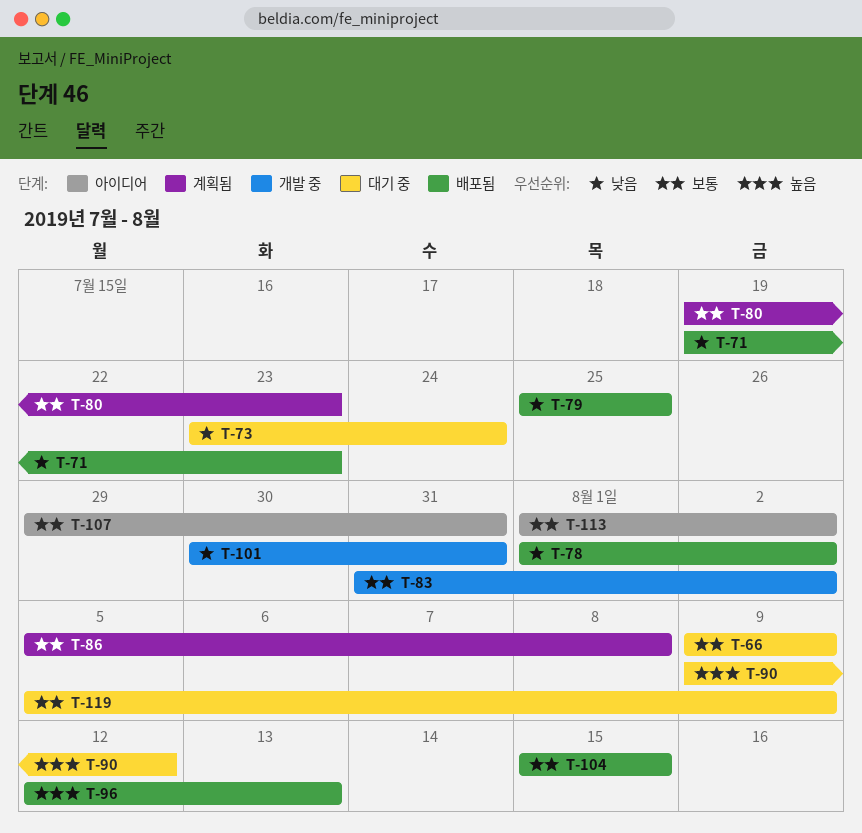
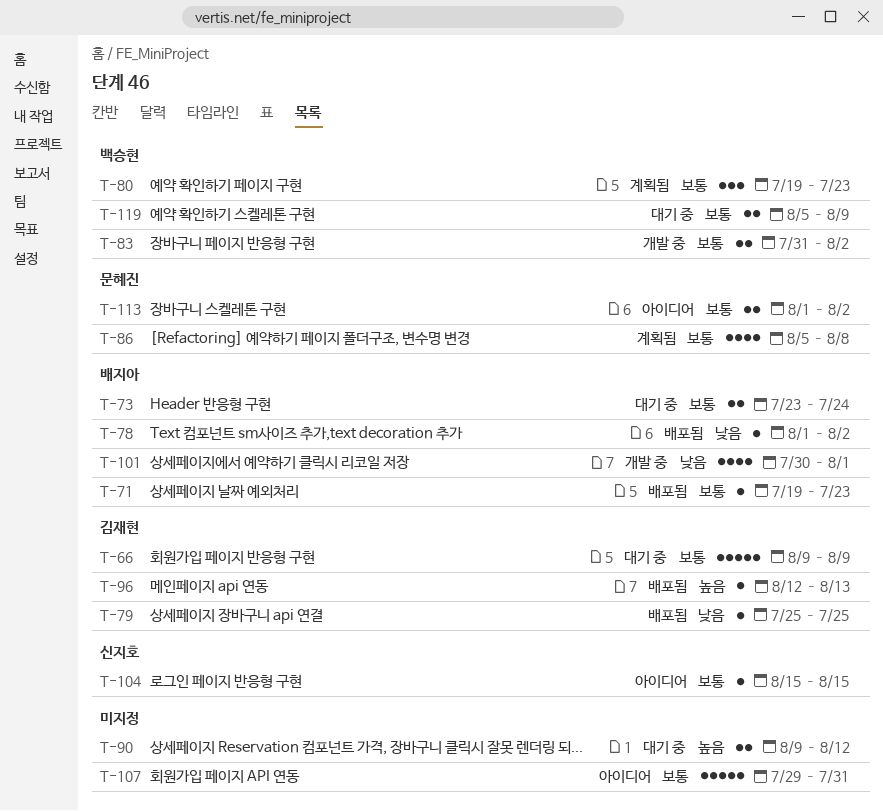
T-71, priority: 낮음 -> 보통
T-73, priority: 낮음 -> 보통
T-101, due: Jul 31 -> Aug 1
T-104, status: 배포됨 -> 아이디어

